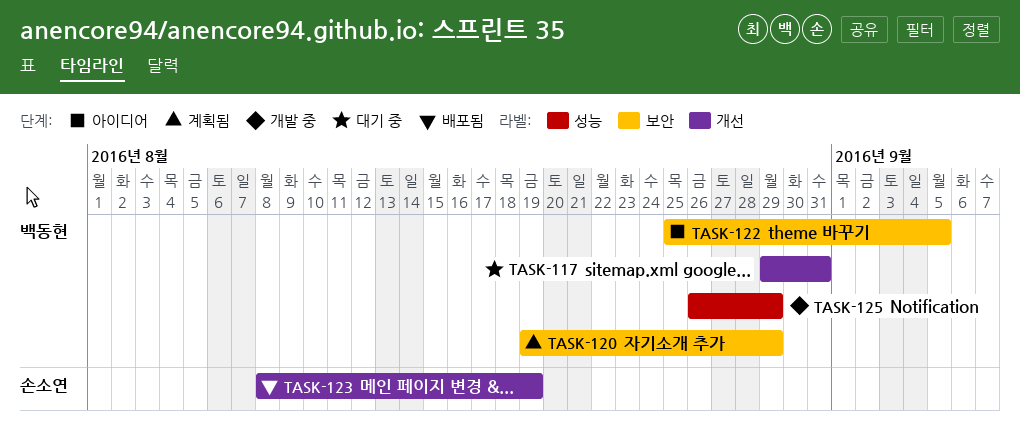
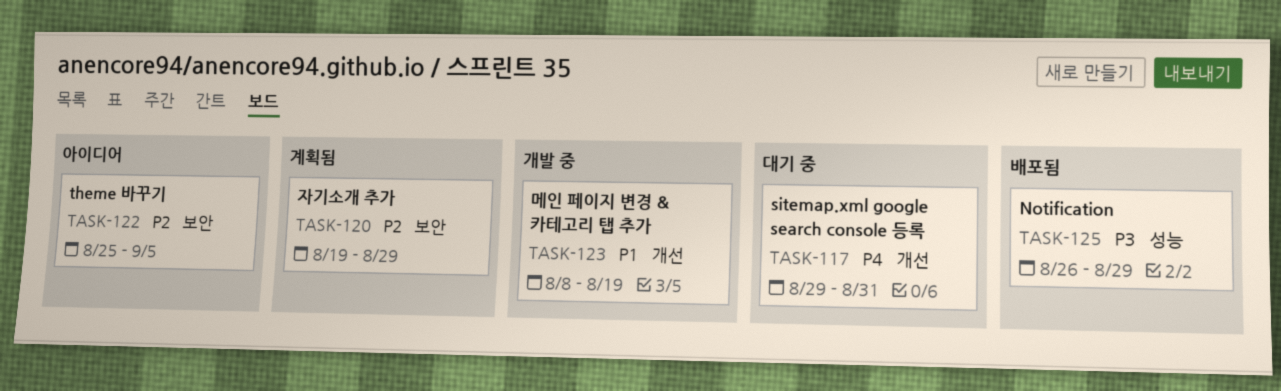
TASK-123, status: 배포됨 -> 개발 중
TASK-125, status: 개발 중 -> 배포됨

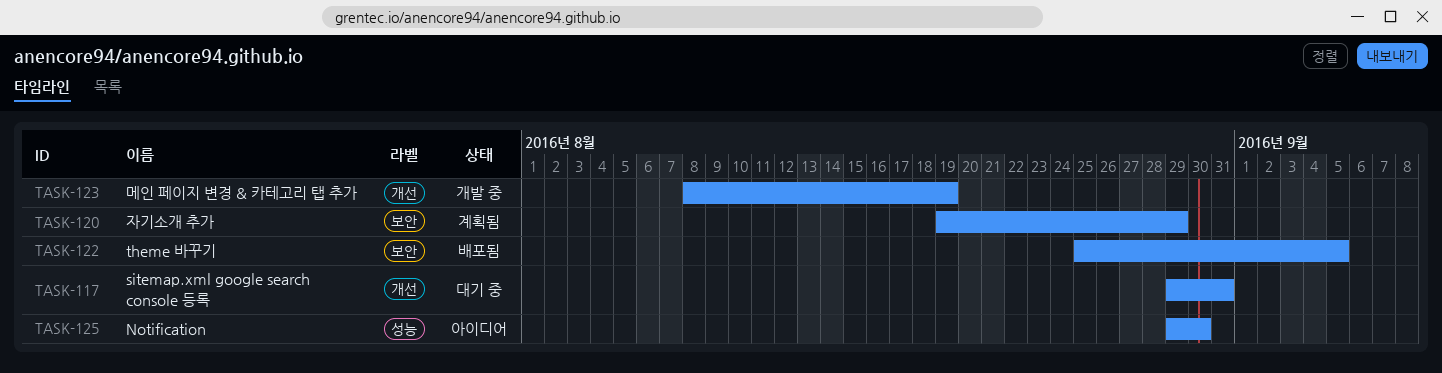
TASK-122, status: 아이디어 -> 배포됨
TASK-125, status: 배포됨 -> 아이디어
TASK-125, start: Aug 26 -> Aug 29
TASK-125, due: Aug 29 -> Aug 30

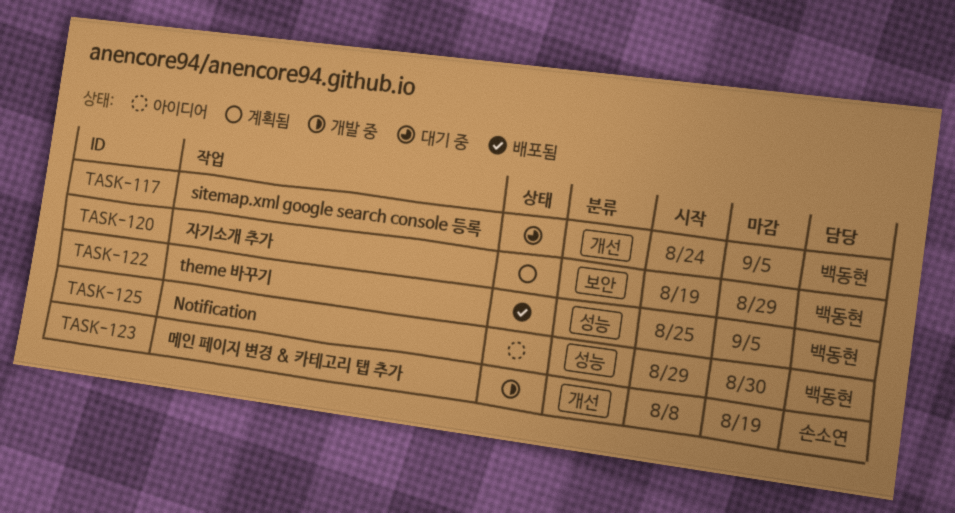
TASK-117, start: Aug 29 -> Aug 24
TASK-117, due: Aug 31 -> Sep 5
TASK-122, label: 보안 -> 성능

